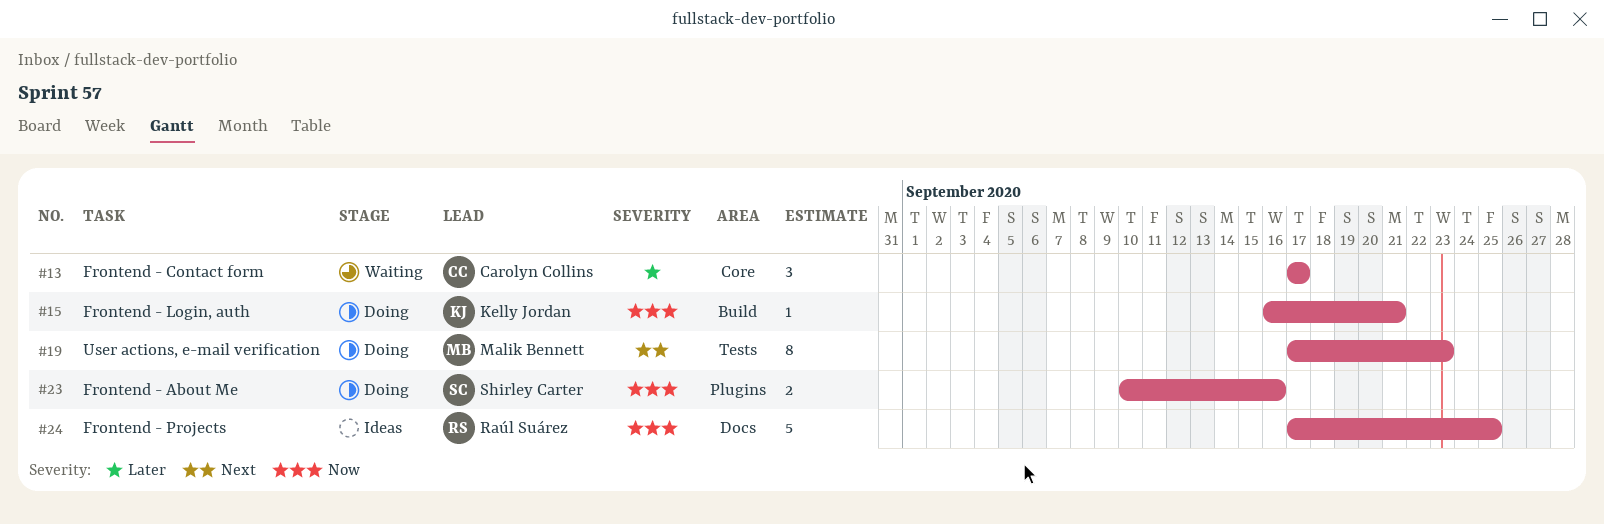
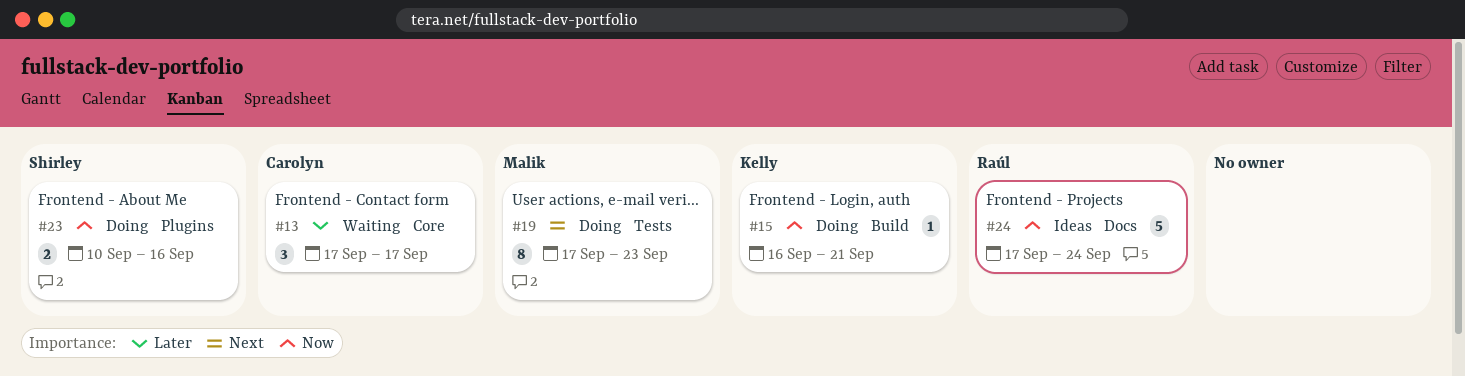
#24, due: Sep 25 -> Sep 24

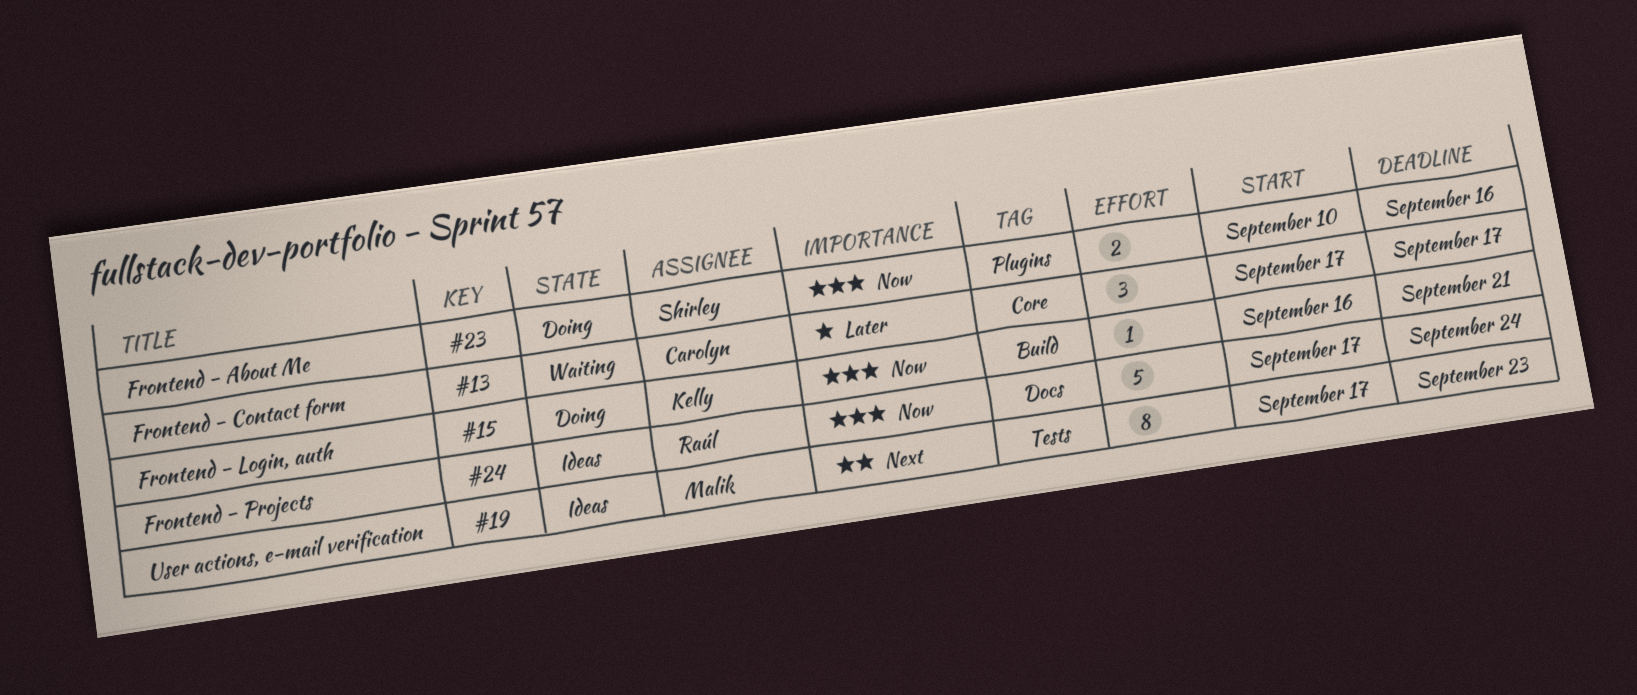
#19, status: Doing -> Ideas

